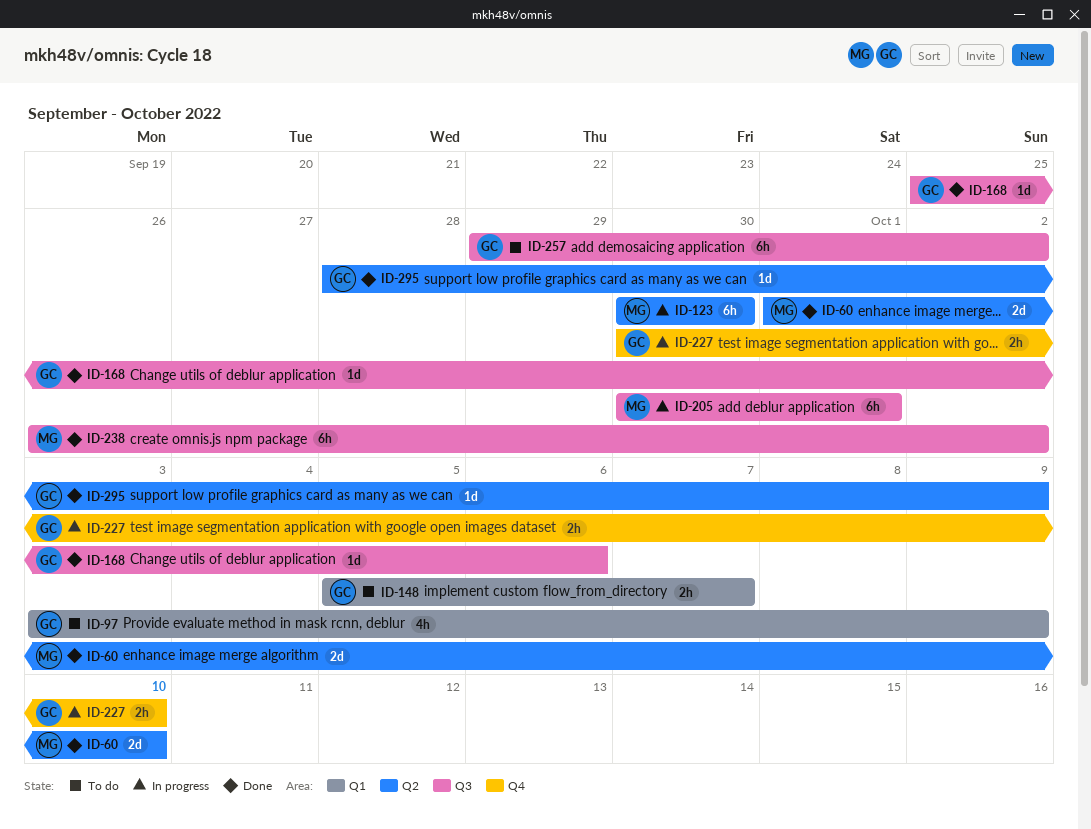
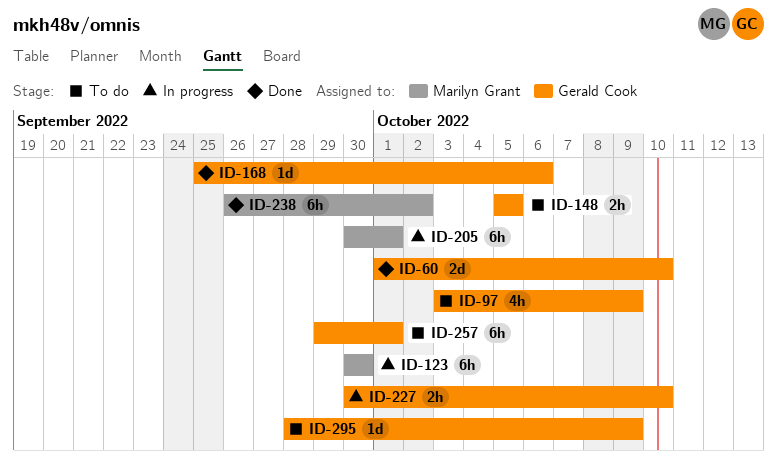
ID-60, owner: Marilyn Grant -> Gerald Cook
ID-148, due: Oct 7 -> Oct 5
ID-257, due: Oct 2 -> Oct 1
ID-295, status: Done -> To do

